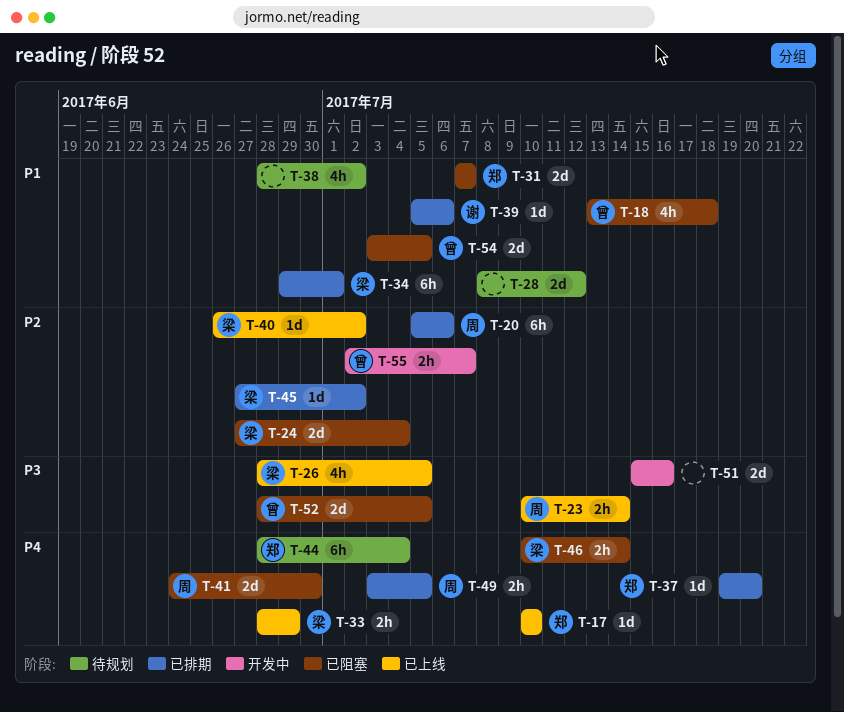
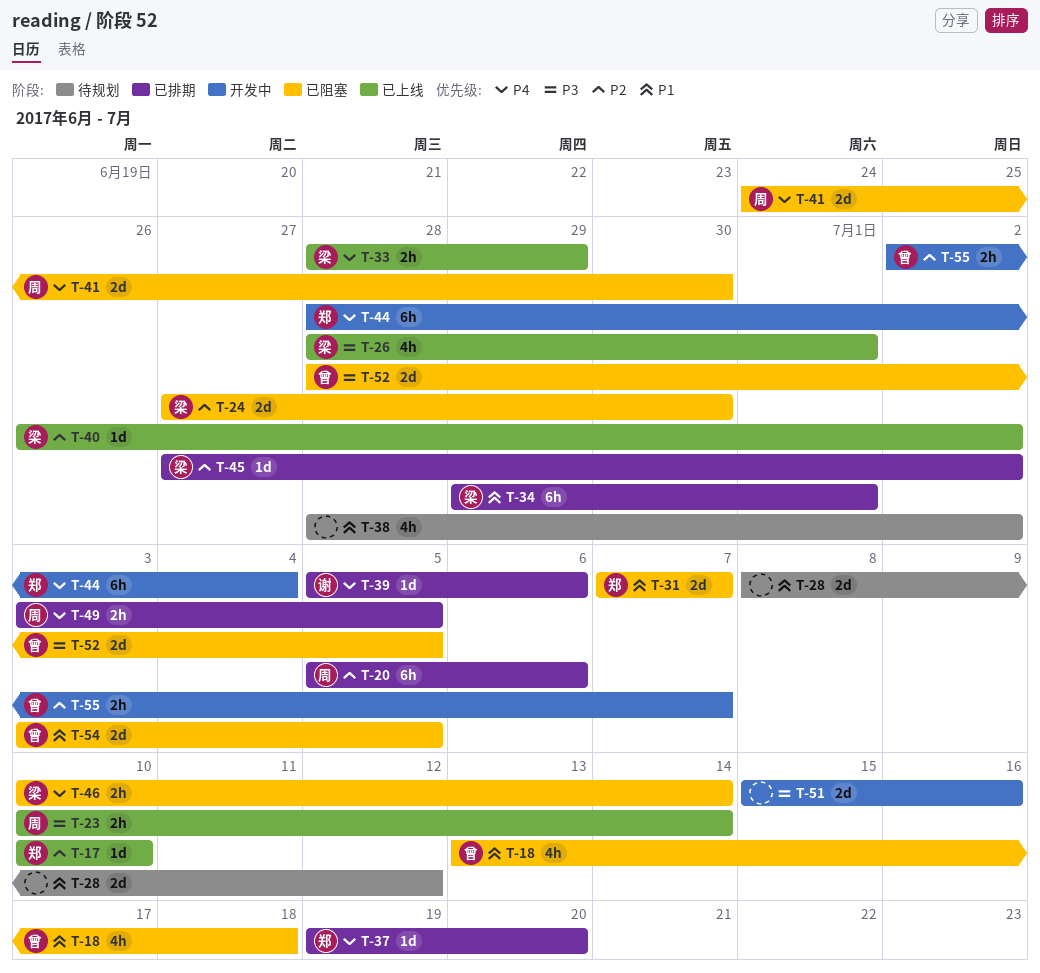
T-17, priority: P4 -> P2
T-24, due: Jul 4 -> Jun 30
T-26, due: Jul 5 -> Jul 1
T-39, priority: P1 -> P4
T-44, status: 待规划 -> 开发中

